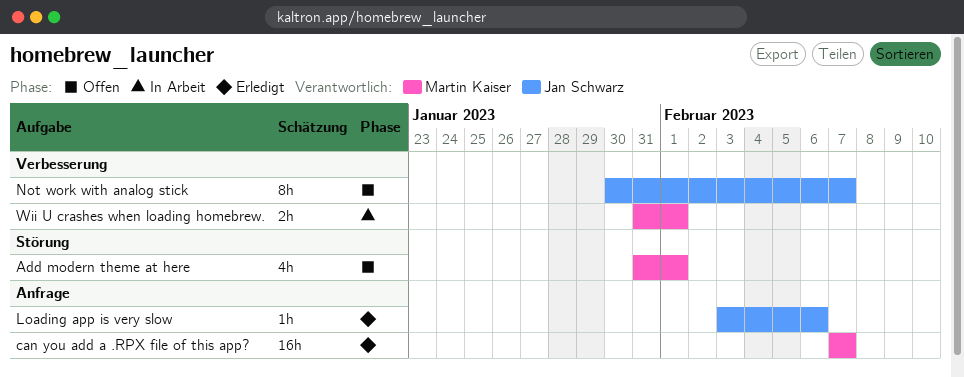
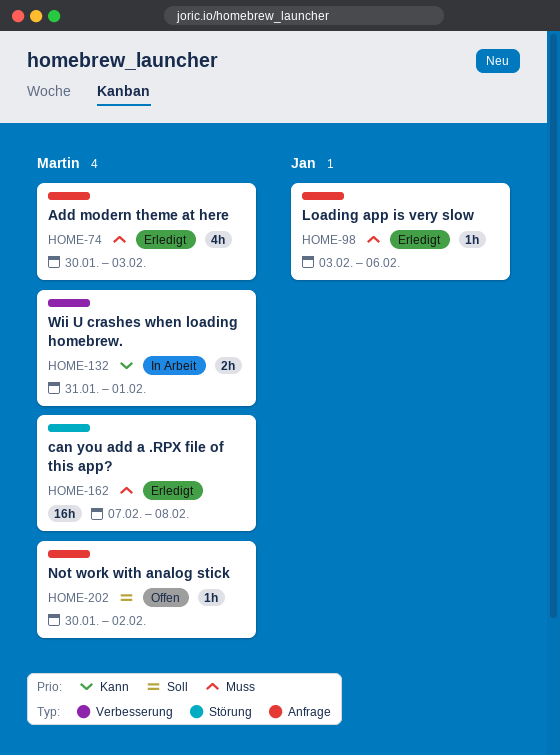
Add modern theme at here, status: Offen -> Erledigt
Add modern theme at here, label: Störung -> Anfrage
Add modern theme at here, start: Jan 31 -> Jan 30
Add modern theme at here, due: Feb 1 -> Feb 3
can you add a .RPX file of this app?, label: Anfrage -> Störung
can you add a .RPX file of this app?, due: Feb 7 -> Feb 8
Not work with analog stick, owner: Jan Schwarz -> Martin Kaiser
Not work with analog stick, label: Verbesserung -> Anfrage
Not work with analog stick, estimate: 8h -> 1h
Not work with analog stick, due: Feb 7 -> Feb 2

